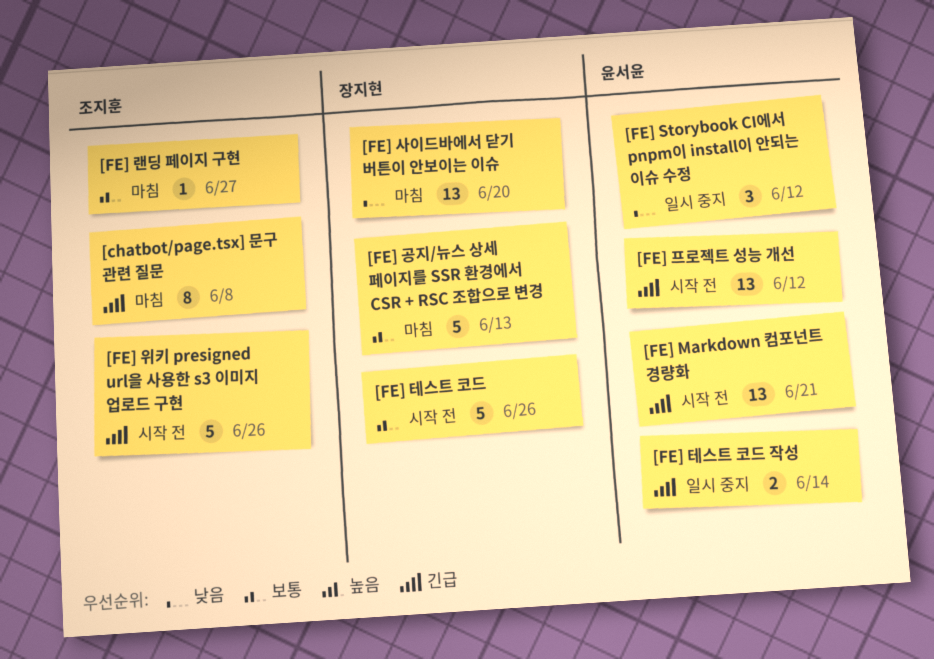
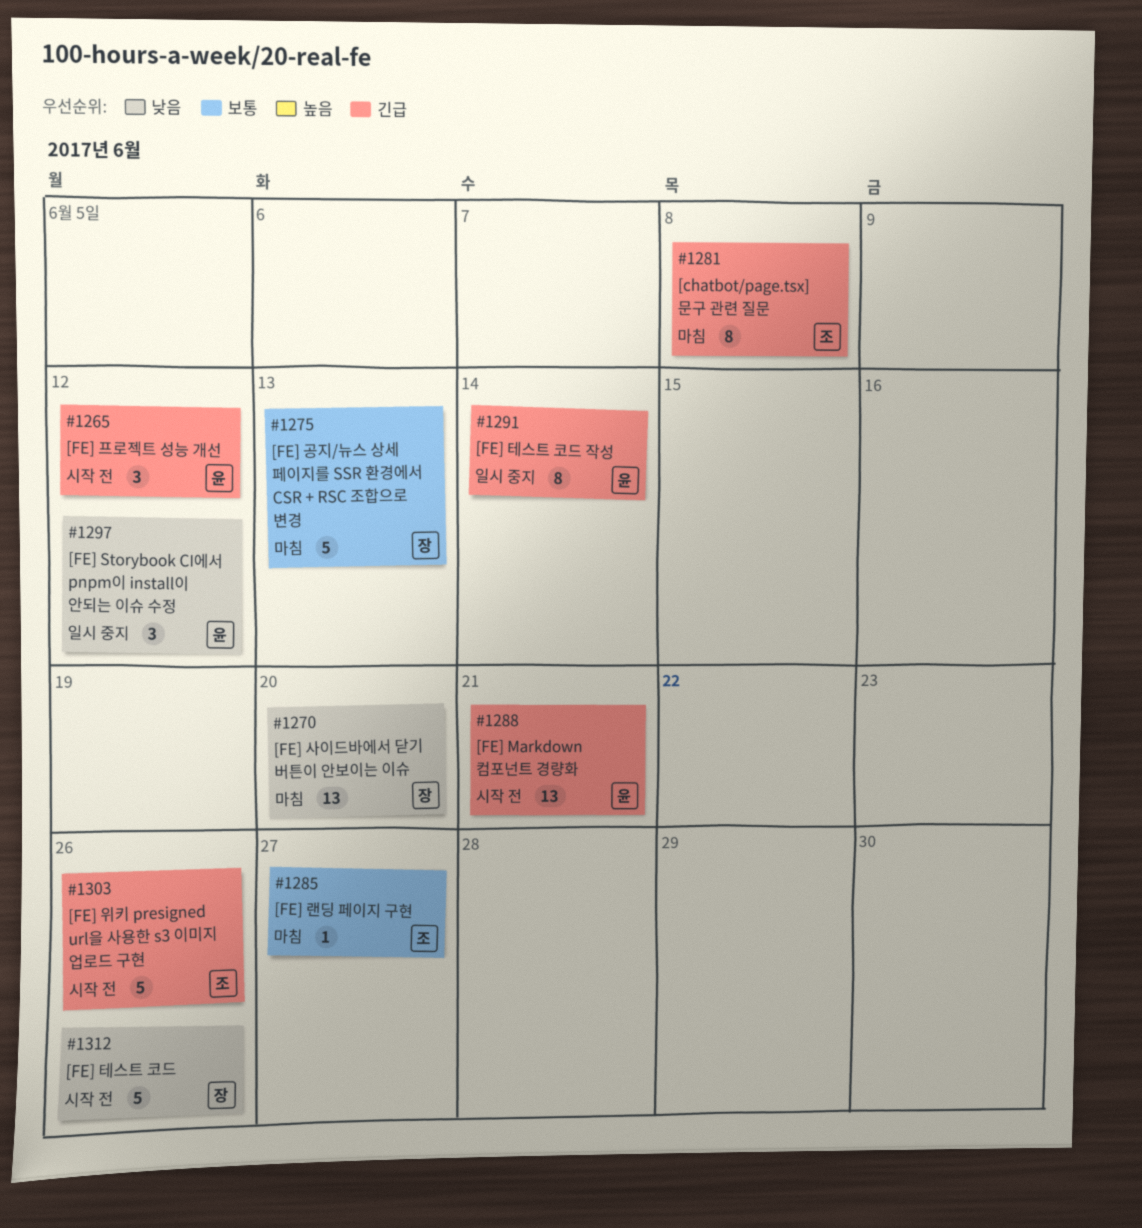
[FE] 테스트 코드, priority: 보통 -> 낮음
[FE] 테스트 코드 작성, estimate: 2 -> 8
[FE] 프로젝트 성능 개선, estimate: 13 -> 3

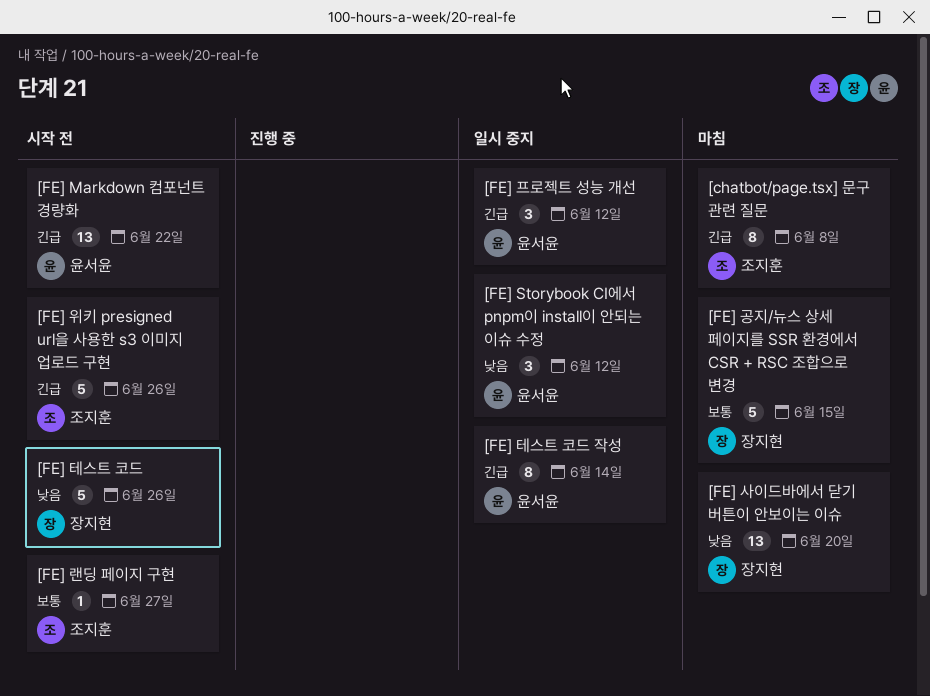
[FE] Markdown 컴포넌트 경량화, due: Jun 21 -> Jun 22
[FE] 공지/뉴스 상세 페이지를 SSR 환경에서 CSR + RSC 조합으로 변경, due: Jun 13 -> Jun 15
[FE] 랜딩 페이지 구현, status: 마침 -> 시작 전
[FE] 프로젝트 성능 개선, status: 시작 전 -> 일시 중지

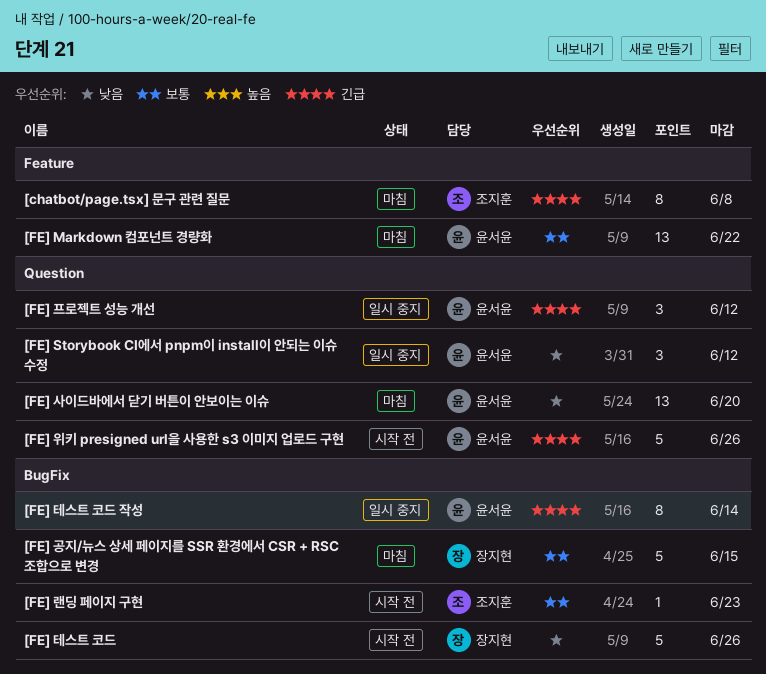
[FE] Markdown 컴포넌트 경량화, status: 시작 전 -> 마침
[FE] Markdown 컴포넌트 경량화, priority: 긴급 -> 보통
[FE] 랜딩 페이지 구현, due: Jun 27 -> Jun 23
[FE] 사이드바에서 닫기 버튼이 안보이는 이슈, owner: 장지현 -> 윤서윤
[FE] 위키 presigned url을 사용한 s3 이미지 업로드 구현, owner: 조지훈 -> 윤서윤

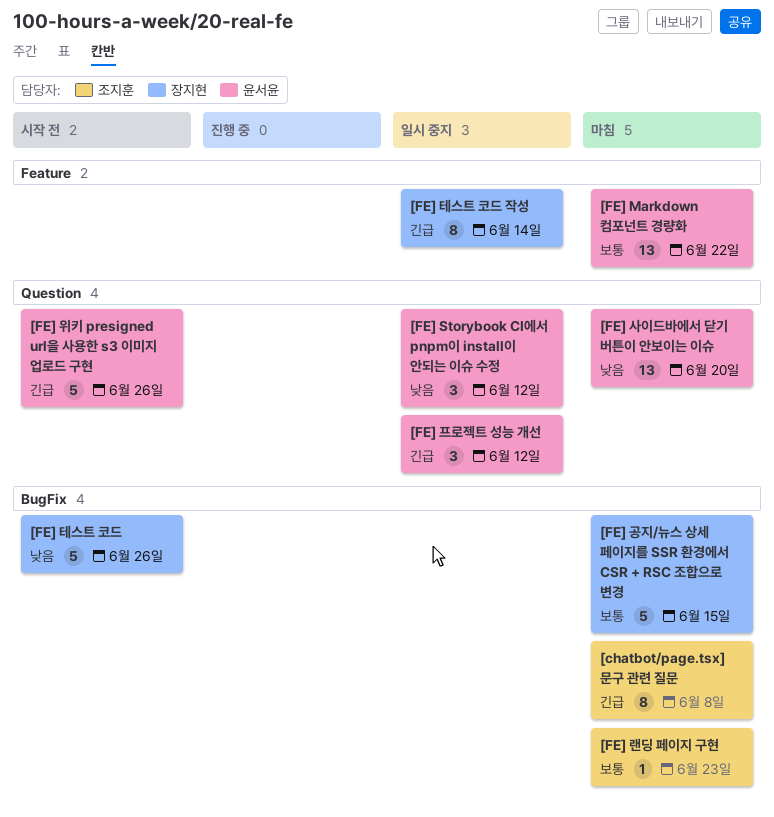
[chatbot/page.tsx] 문구 관련 질문, label: Feature -> BugFix
[FE] 랜딩 페이지 구현, status: 시작 전 -> 마침
[FE] 테스트 코드 작성, owner: 윤서윤 -> 장지현
[FE] 테스트 코드 작성, label: BugFix -> Feature

